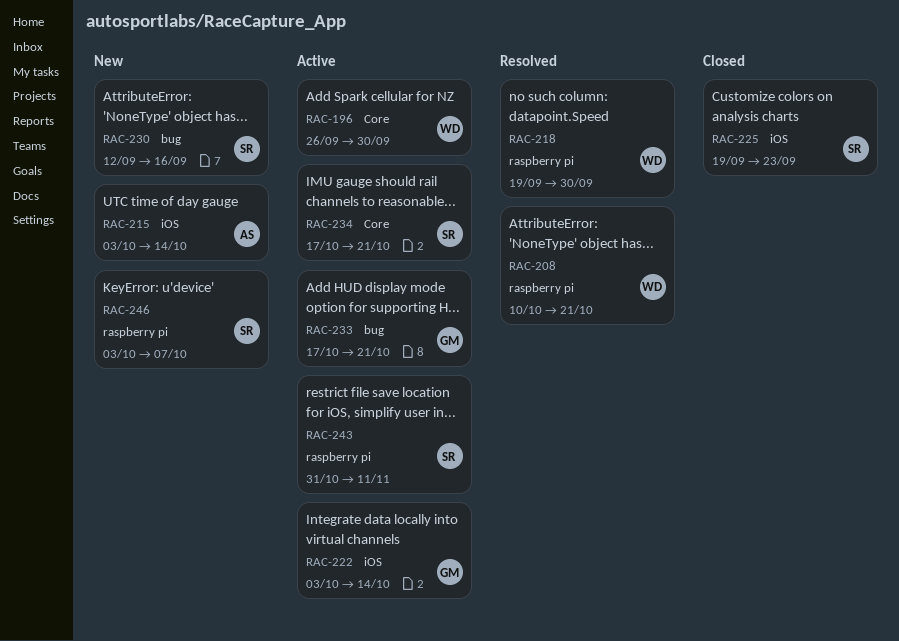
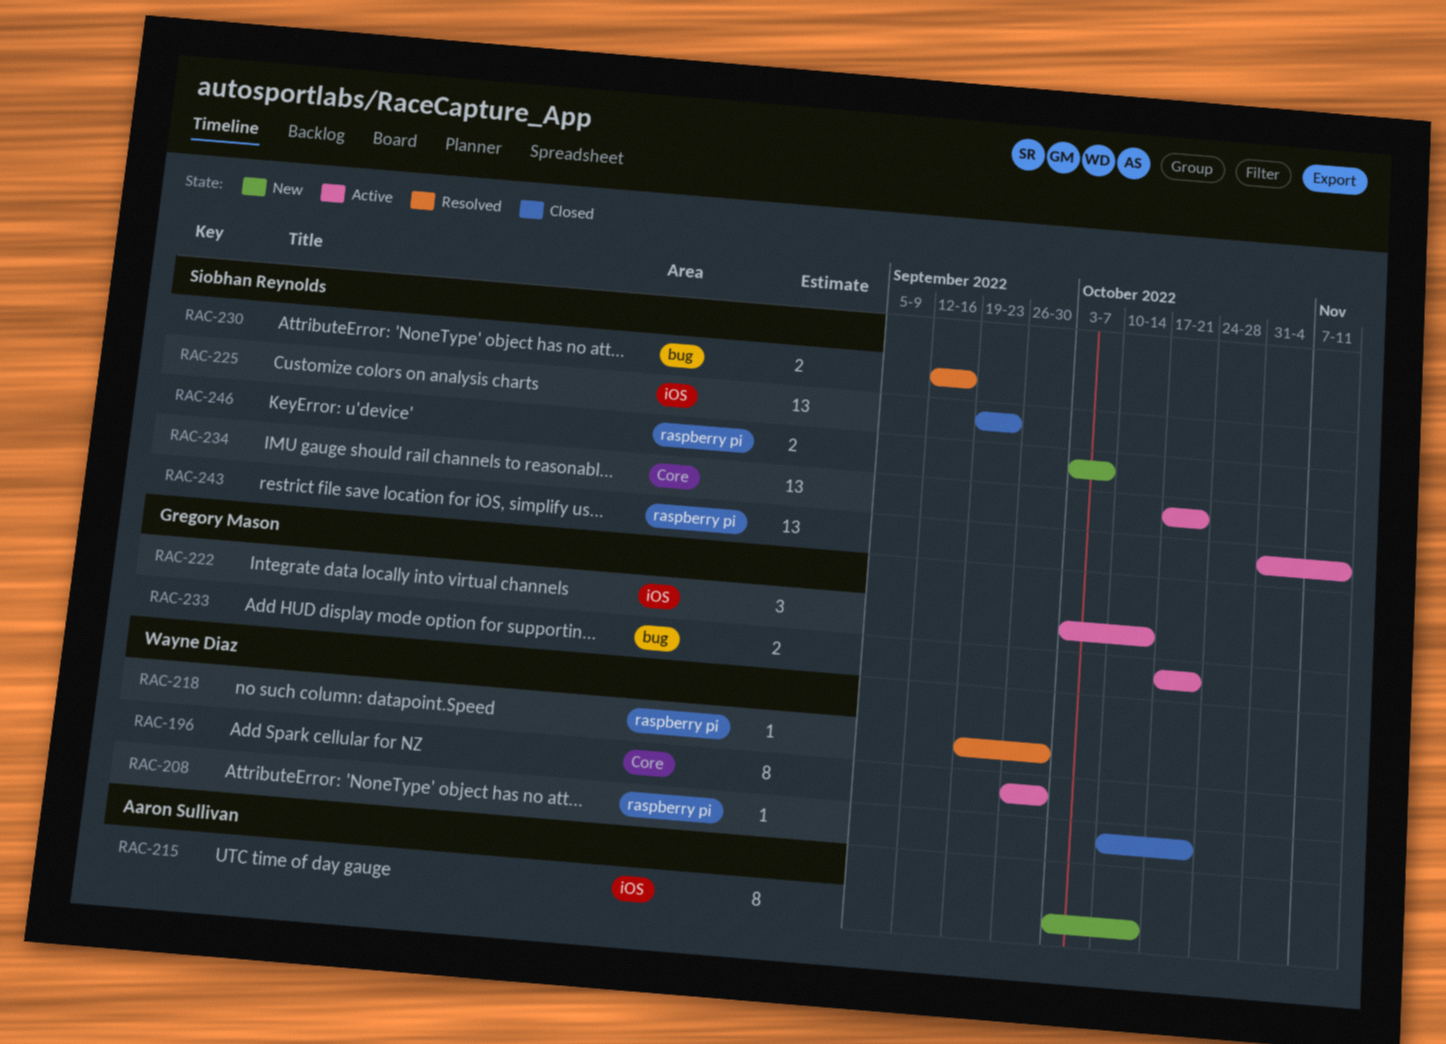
RAC-208, status: Resolved -> Closed
RAC-230, status: New -> Resolved

